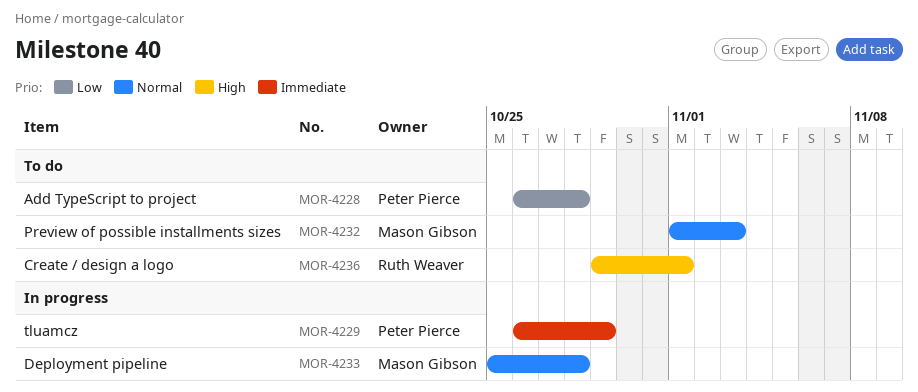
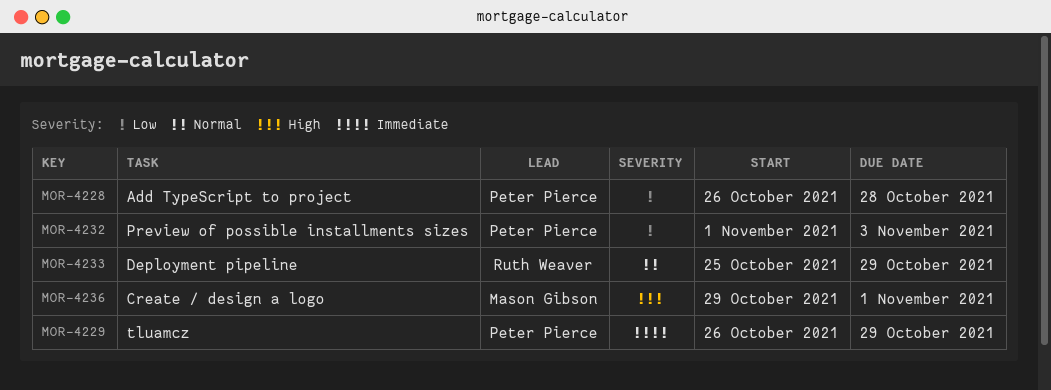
MOR-4232, owner: Mason Gibson -> Peter Pierce
MOR-4232, priority: Normal -> Low
MOR-4233, owner: Mason Gibson -> Ruth Weaver
MOR-4233, due: Oct 28 -> Oct 29
MOR-4236, owner: Ruth Weaver -> Mason Gibson

